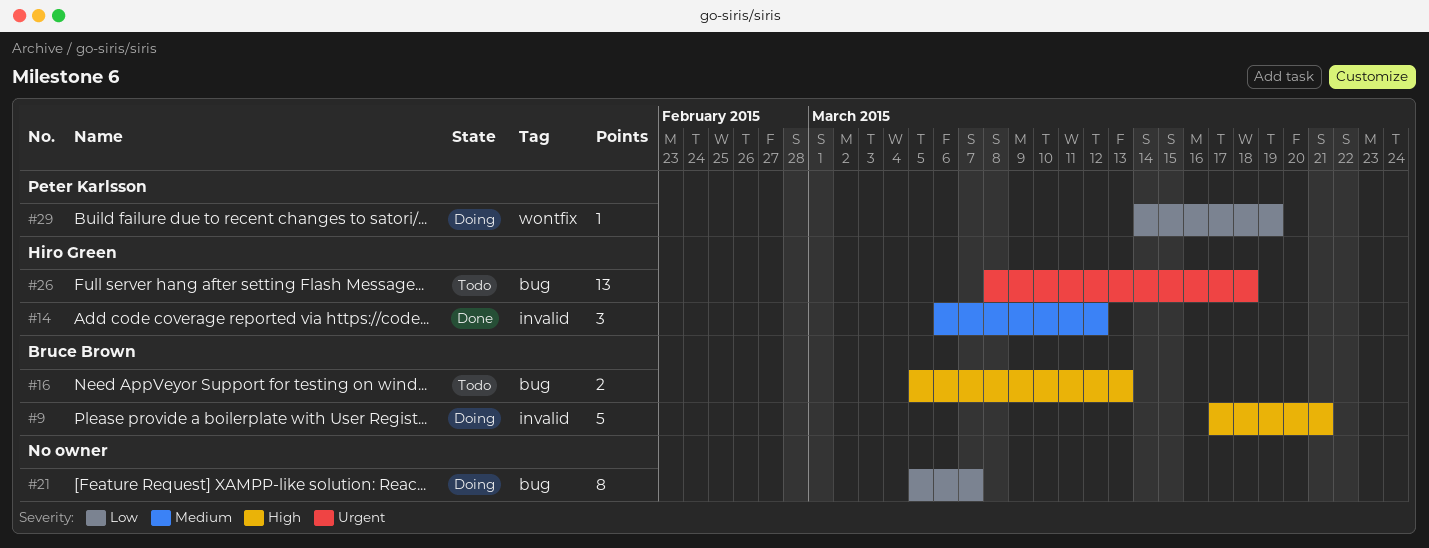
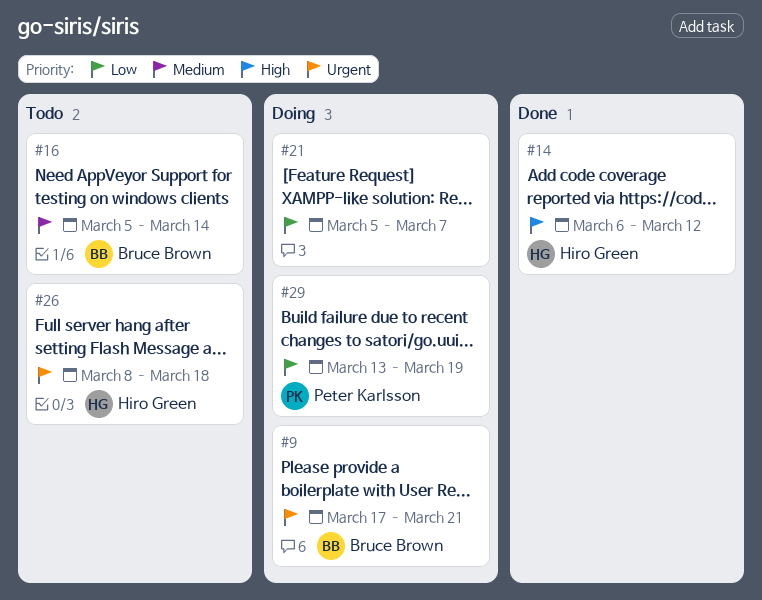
#9, priority: High -> Urgent
#14, priority: Medium -> High
#16, priority: High -> Medium
#16, due: Mar 13 -> Mar 14
#29, start: Mar 14 -> Mar 13

